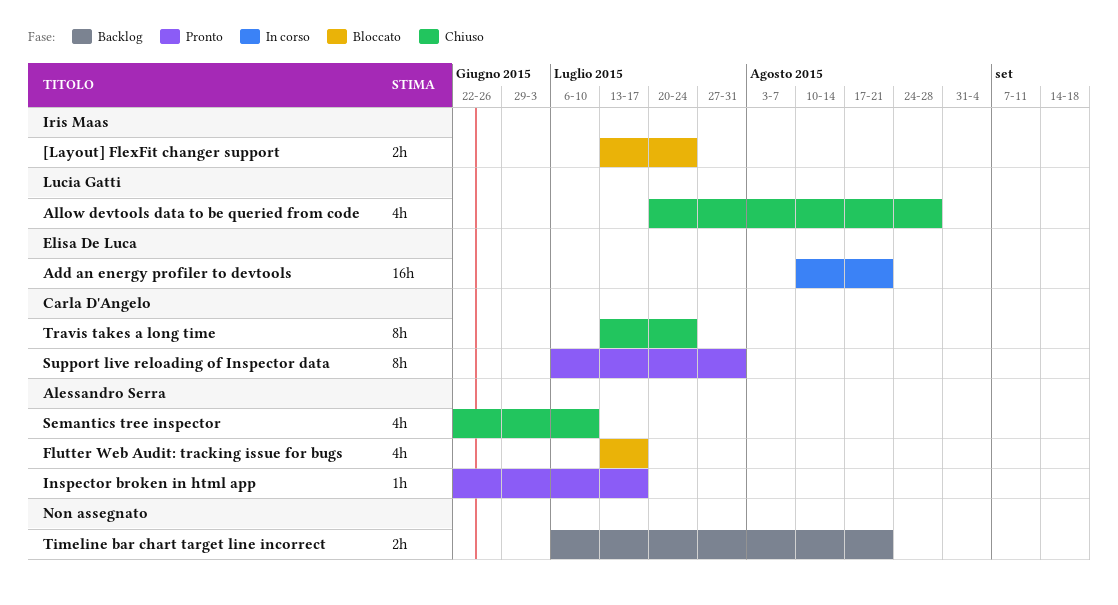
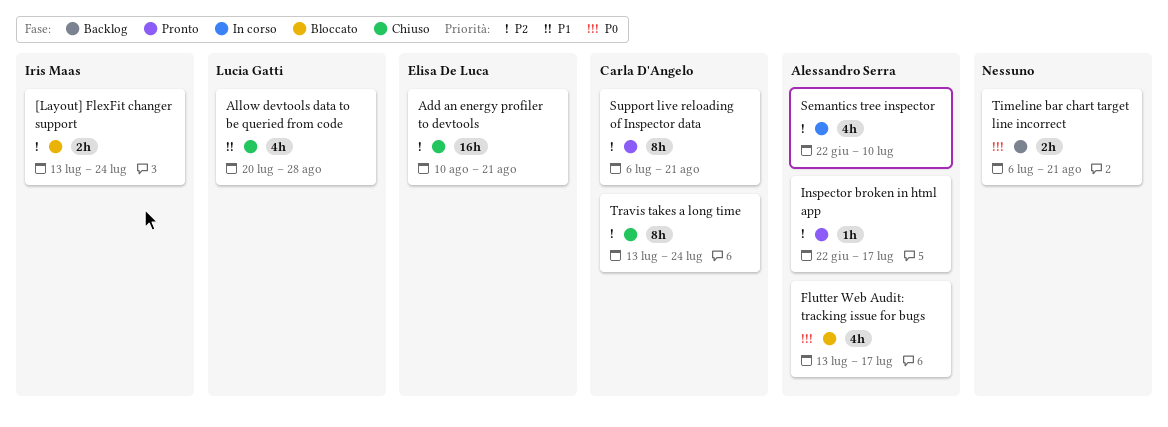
Add an energy profiler to devtools, status: In corso -> Chiuso
Semantics tree inspector, status: Chiuso -> In corso
Support live reloading of Inspector data, due: Jul 31 -> Aug 21

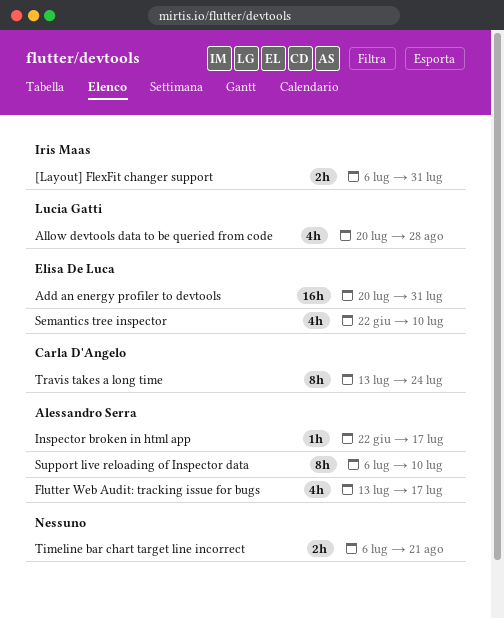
[Layout] FlexFit changer support, start: Jul 13 -> Jul 6
[Layout] FlexFit changer support, due: Jul 24 -> Jul 31
Add an energy profiler to devtools, start: Aug 10 -> Jul 20
Add an energy profiler to devtools, due: Aug 21 -> Jul 31
Semantics tree inspector, owner: Alessandro Serra -> Elisa De Luca
Support live reloading of Inspector data, owner: Carla D'Angelo -> Alessandro Serra
Support live reloading of Inspector data, due: Aug 21 -> Jul 10

